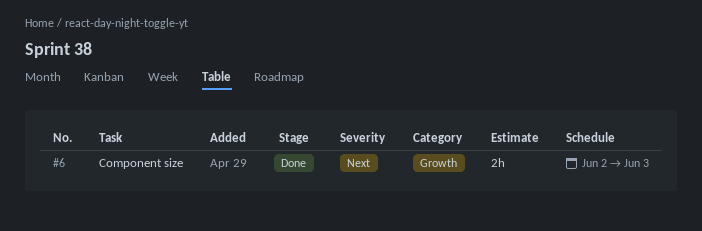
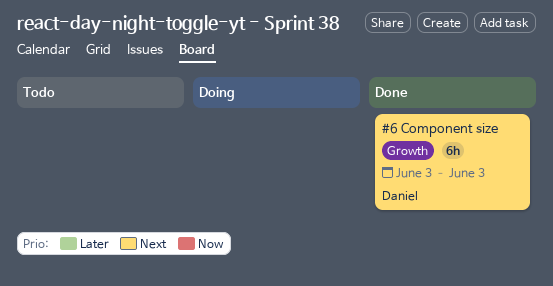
#6, estimate: 2h -> 6h
#6, start: Jun 2 -> Jun 3

